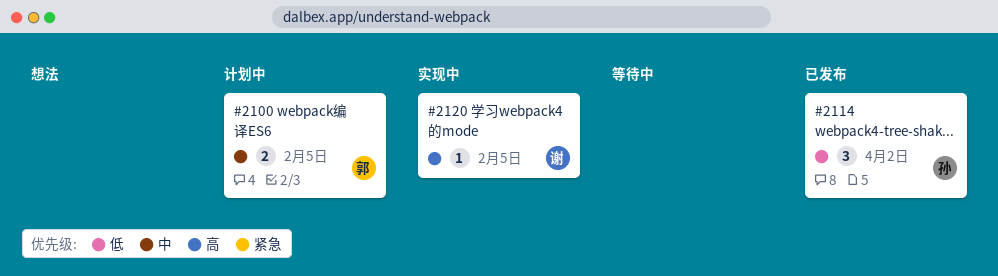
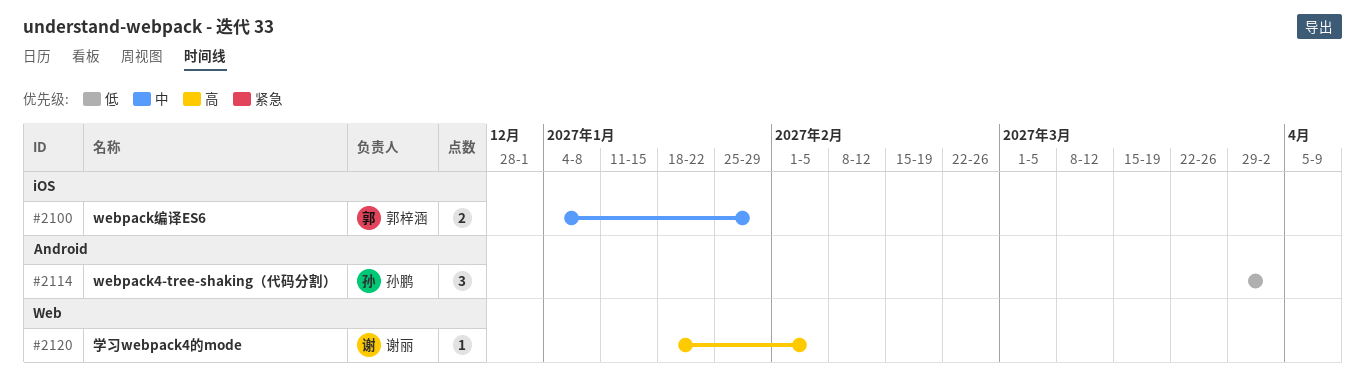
#2100, due: Feb 5 -> Jan 29

